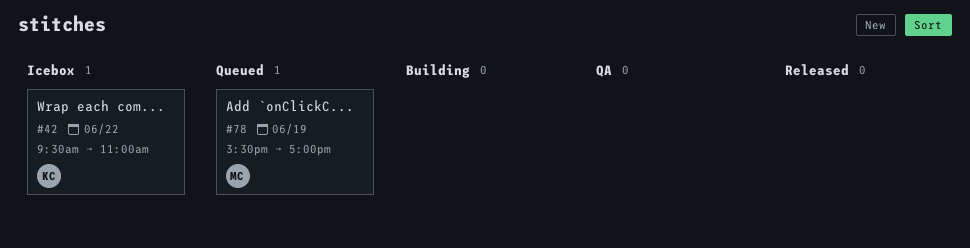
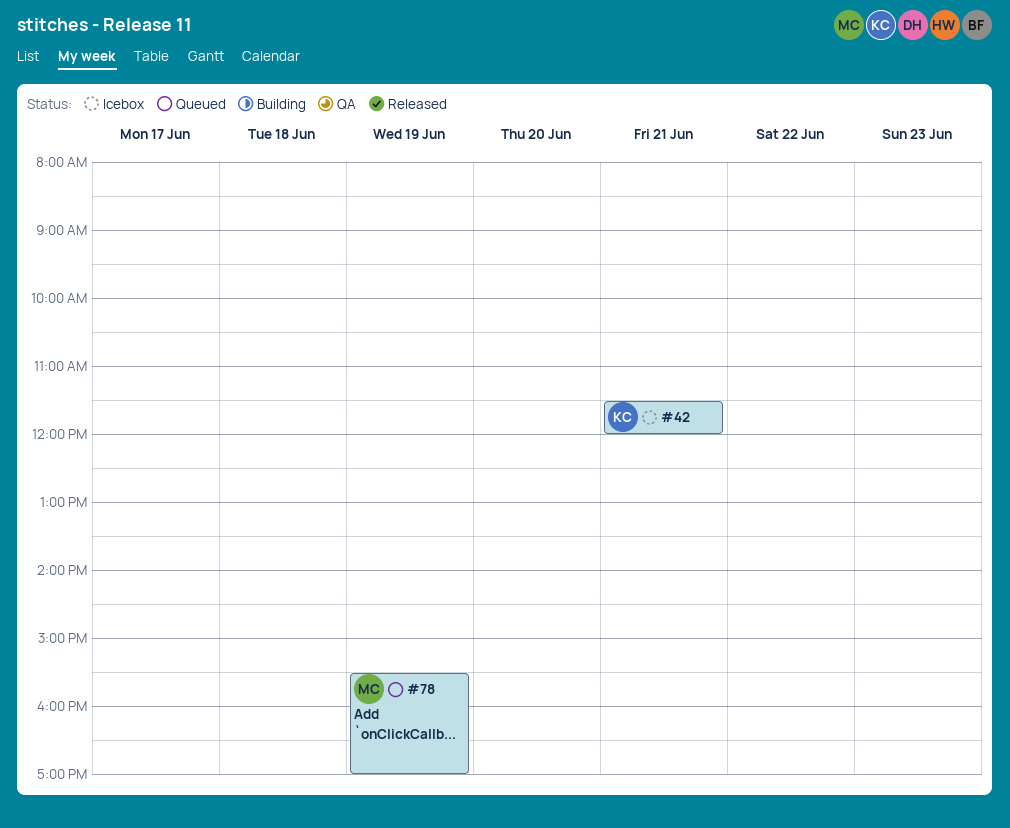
#42, day: Jun 22 -> Jun 21
#42, begins: 09:30 -> 11:30
#42, ends: 11:00 -> 12:00

